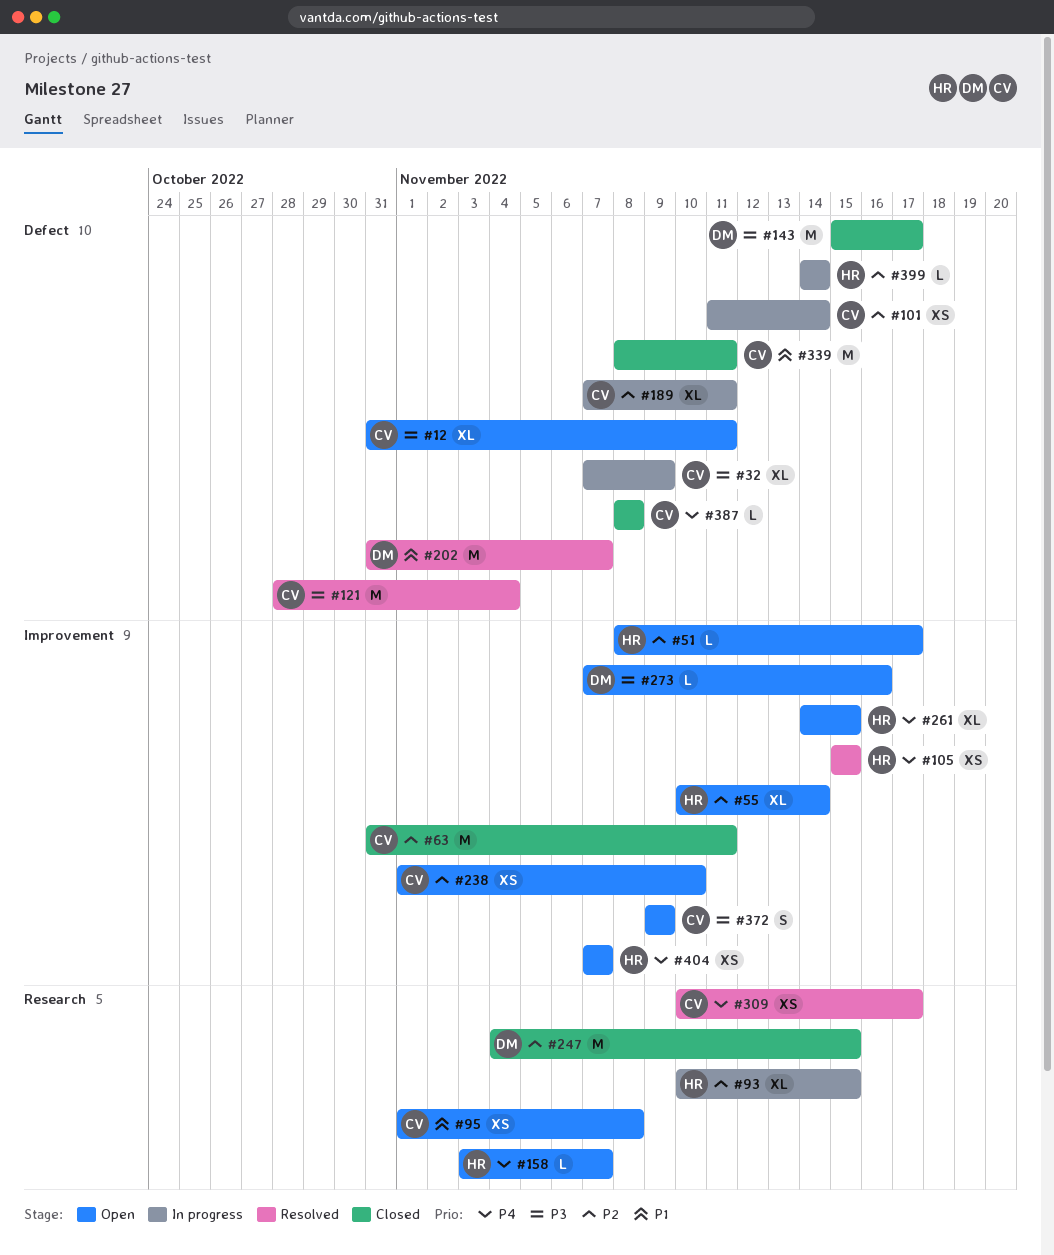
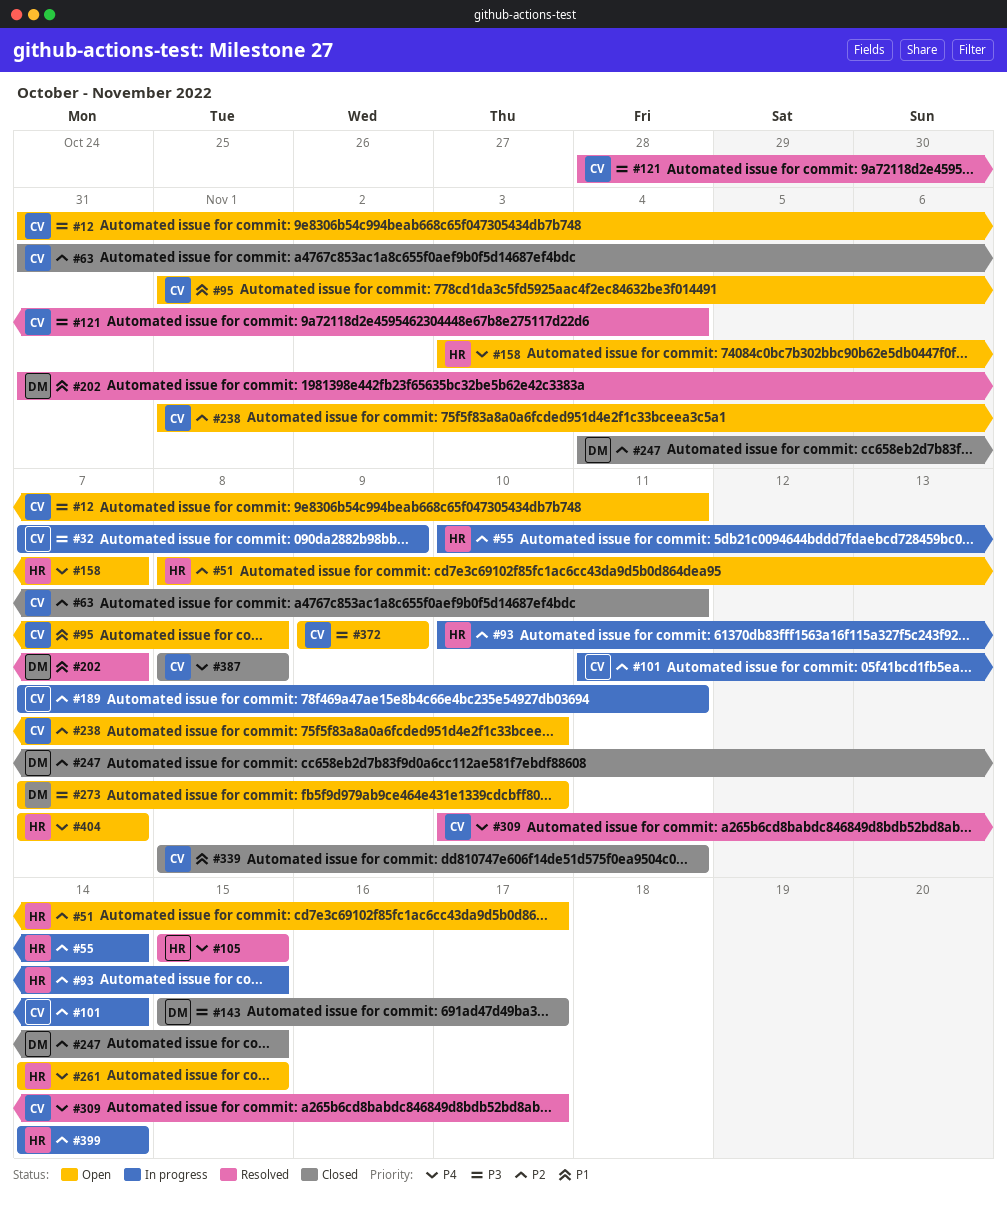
#55, status: Open -> In progress
#273, due: Nov 16 -> Nov 10

